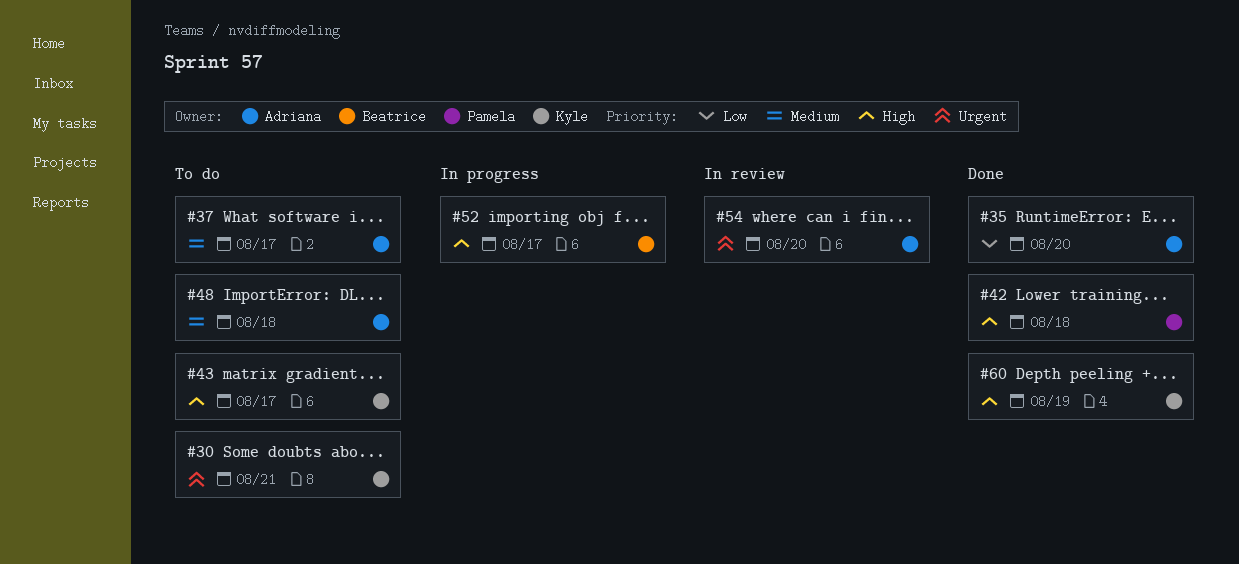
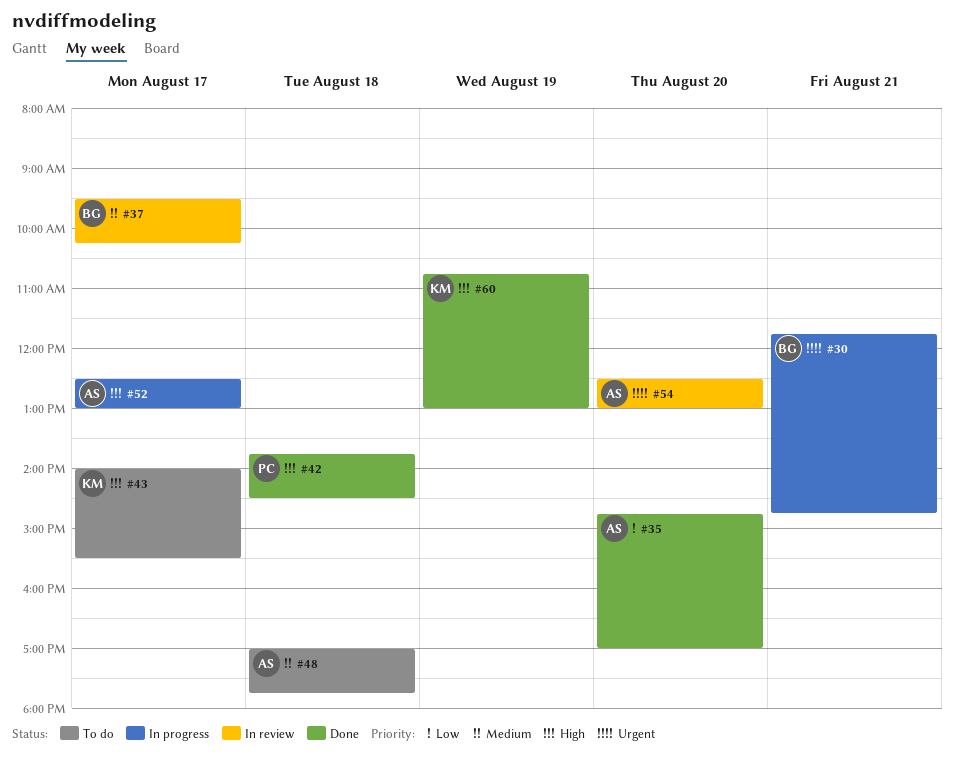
#30, status: To do -> In progress
#30, owner: Kyle -> Beatrice
#37, status: To do -> In review
#37, owner: Adriana -> Beatrice
#52, owner: Beatrice -> Adriana

